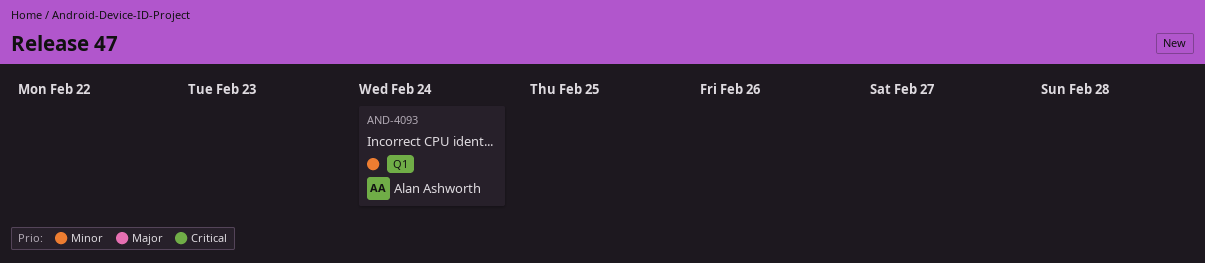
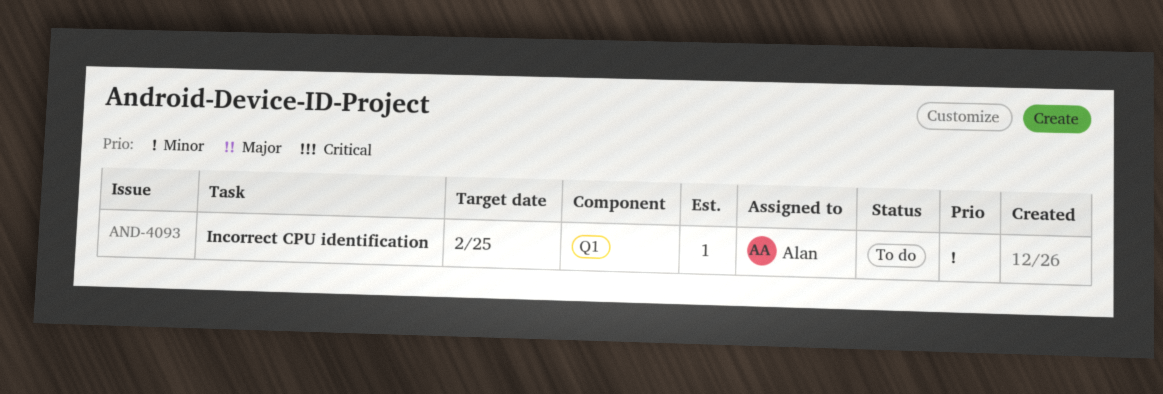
AND-4093, due: Feb 24 -> Feb 25

